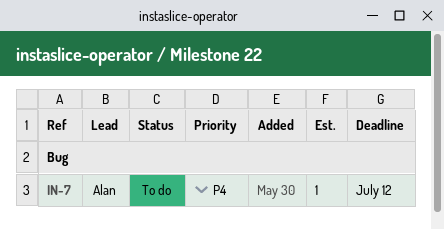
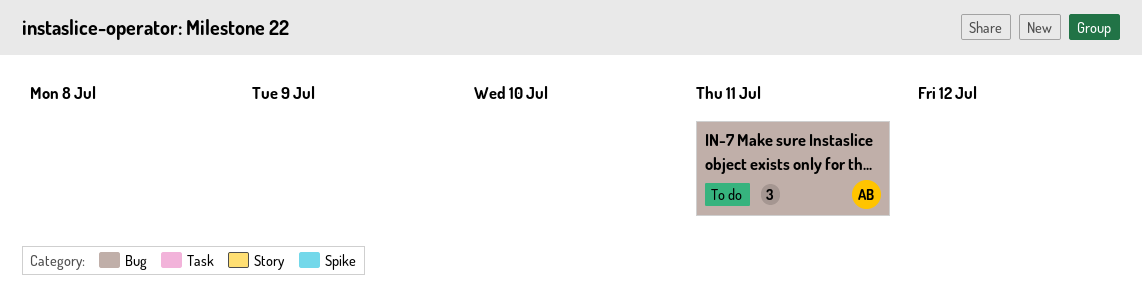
IN-7, estimate: 1 -> 3
IN-7, due: Jul 12 -> Jul 11

